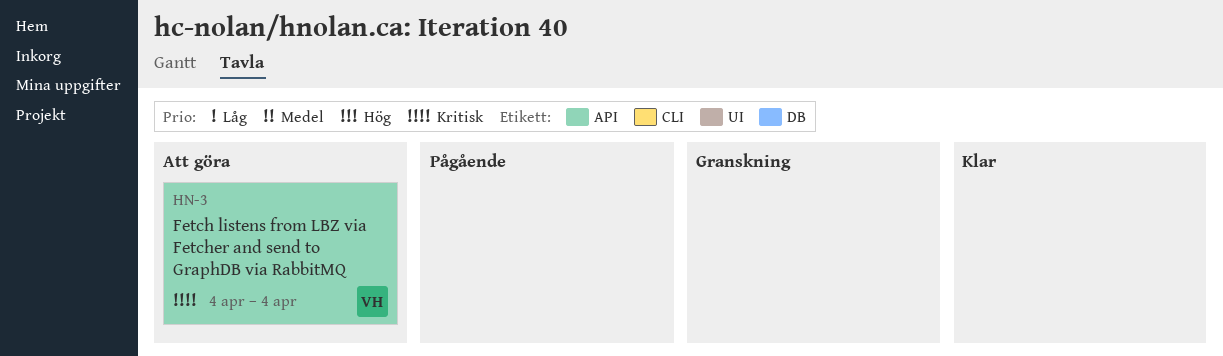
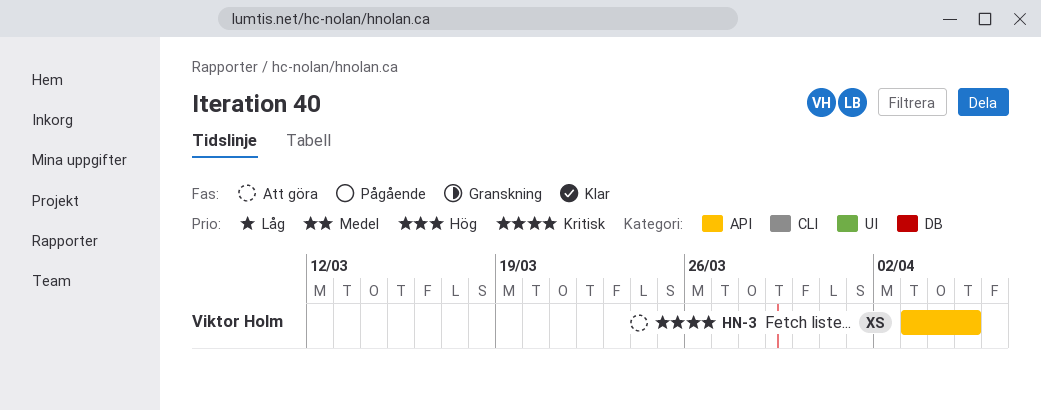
HN-3, start: Apr 4 -> Apr 3
HN-3, due: Apr 4 -> Apr 5

